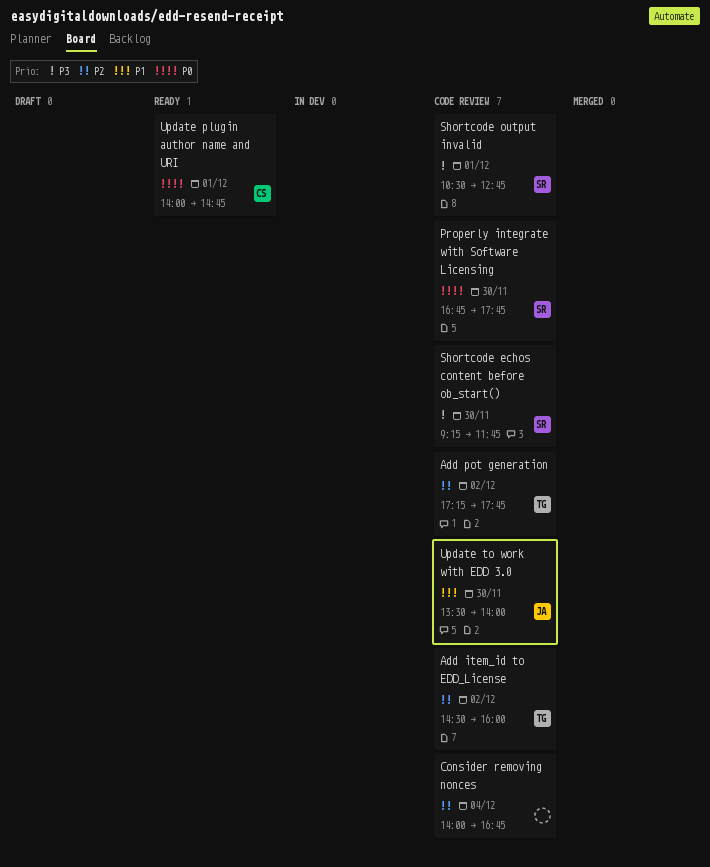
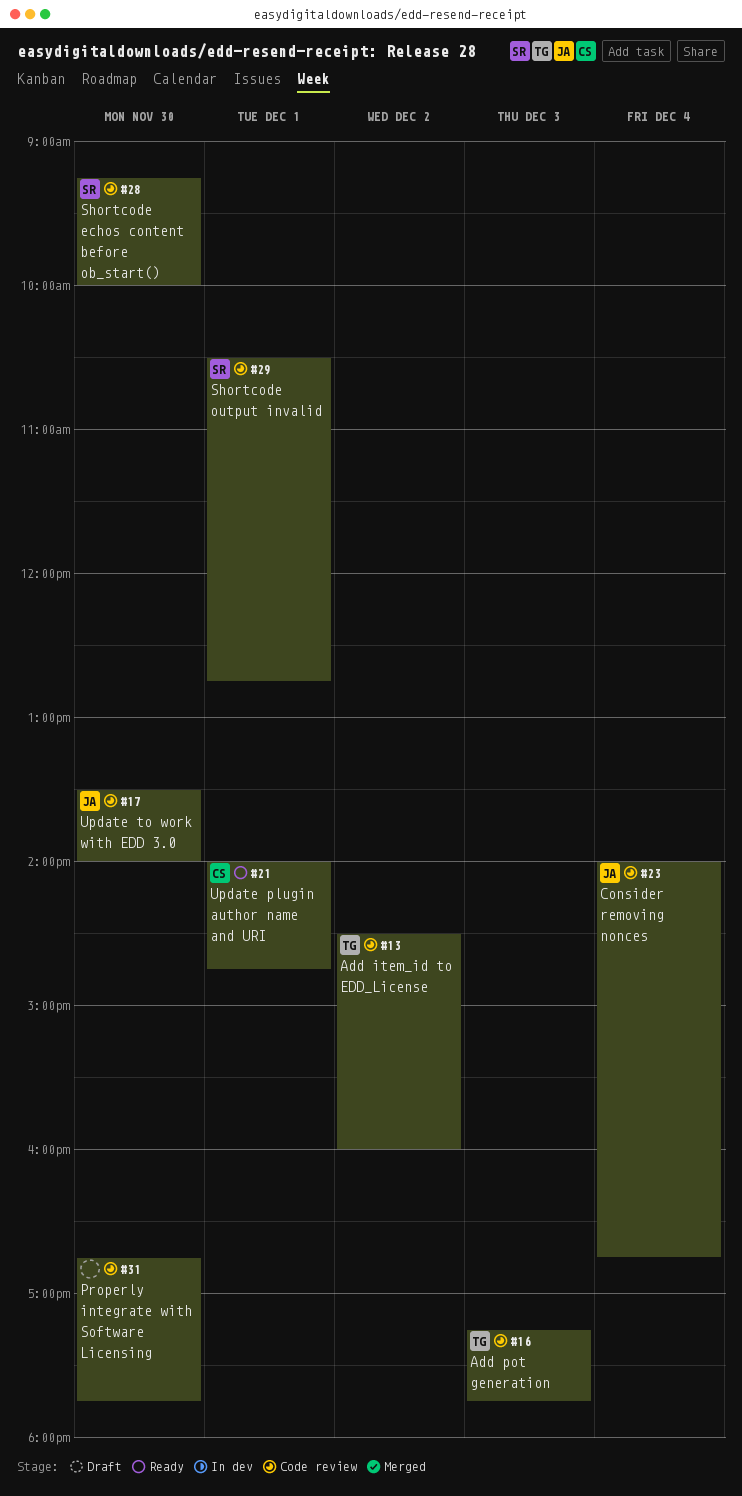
Add pot generation, day: Dec 2 -> Dec 3
Consider removing nonces, owner: none -> JA
Properly integrate with Software Licensing, owner: SR -> none
Shortcode echos content before ob_start(), ends: 11:45 -> 10:00

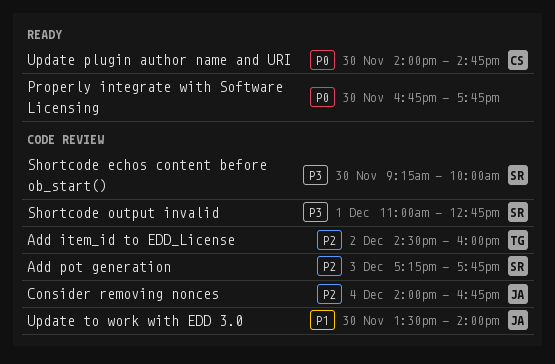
Add pot generation, owner: TG -> SR
Properly integrate with Software Licensing, status: Code review -> Ready
Shortcode output invalid, begins: 10:30 -> 11:00
Update plugin author name and URI, day: Dec 1 -> Nov 30

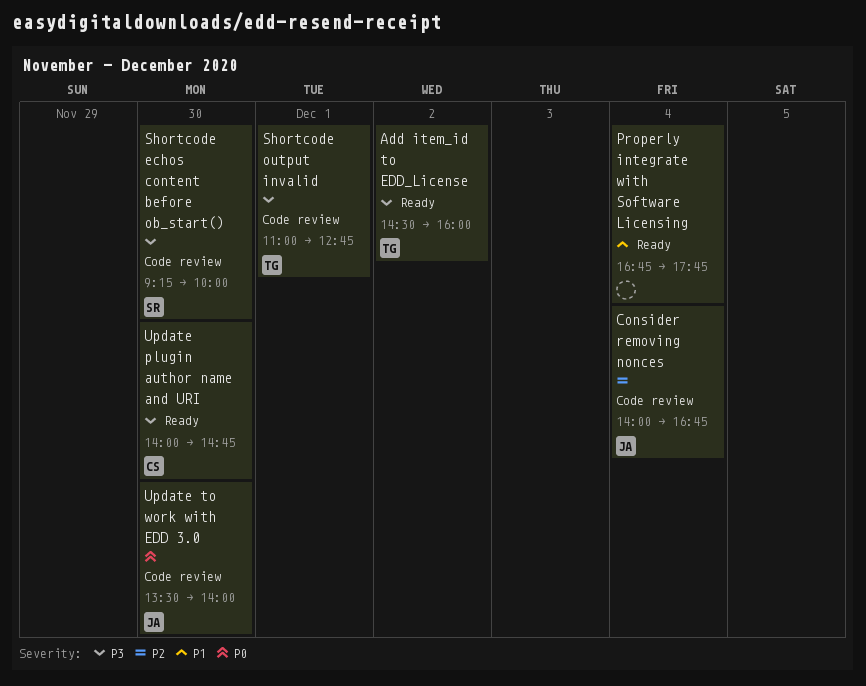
Add item_id to EDD_License, status: Code review -> Ready
Add item_id to EDD_License, priority: P2 -> P3
Add pot generation: present -> none
Properly integrate with Software Licensing, priority: P0 -> P1
Properly integrate with Software Licensing, day: Nov 30 -> Dec 4
Shortcode output invalid, owner: SR -> TG
Update plugin author name and URI, priority: P0 -> P3
Update to work with EDD 3.0, priority: P1 -> P0

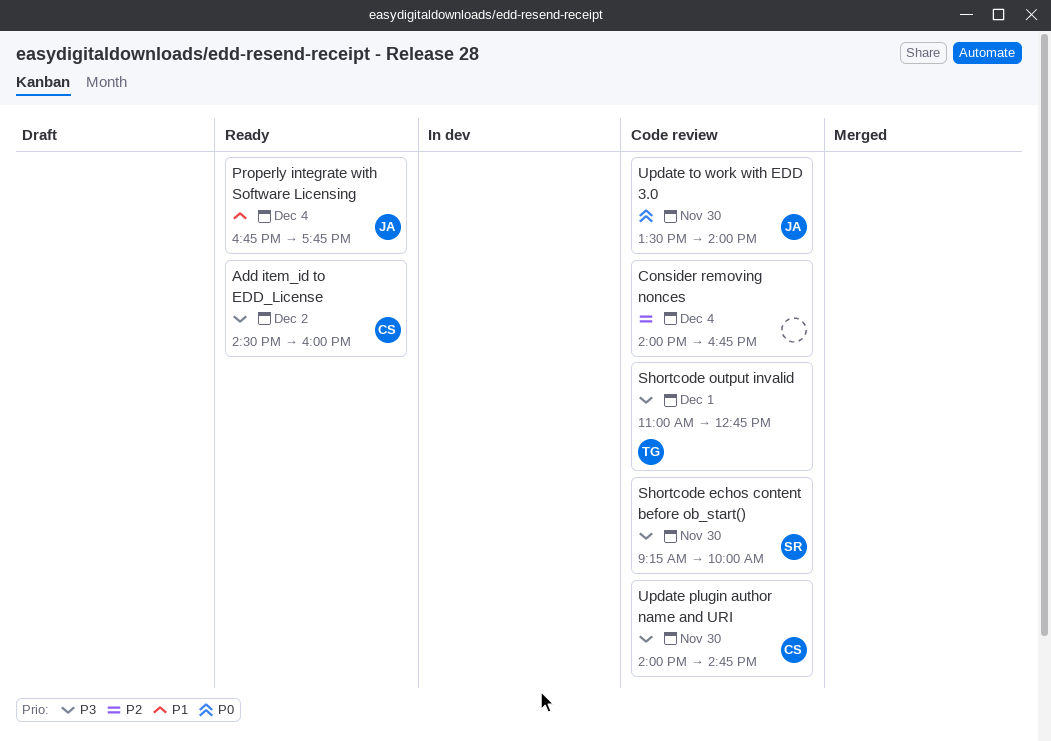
Add item_id to EDD_License, owner: TG -> CS
Consider removing nonces, owner: JA -> none
Properly integrate with Software Licensing, owner: none -> JA
Update plugin author name and URI, status: Ready -> Code review

